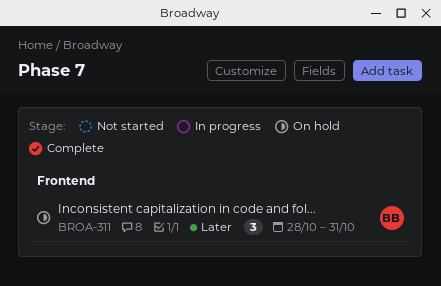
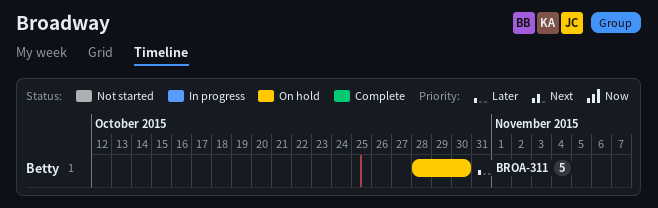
BROA-311, estimate: 3 -> 5
BROA-311, due: Oct 31 -> Oct 30

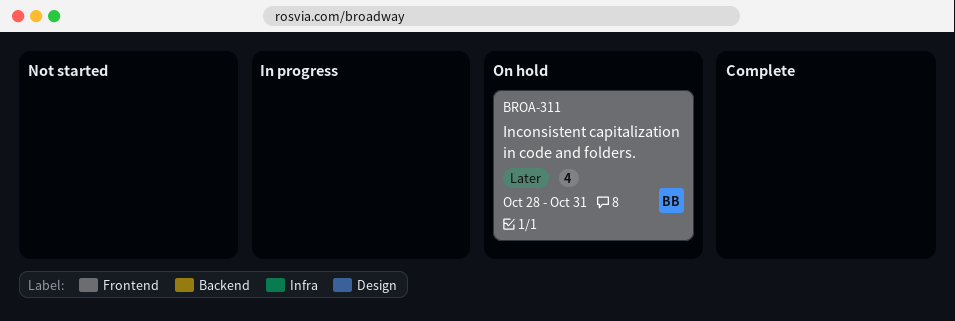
BROA-311, estimate: 5 -> 4
BROA-311, due: Oct 30 -> Oct 31

